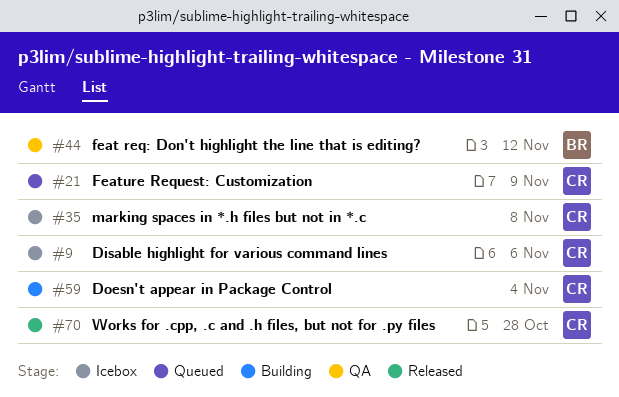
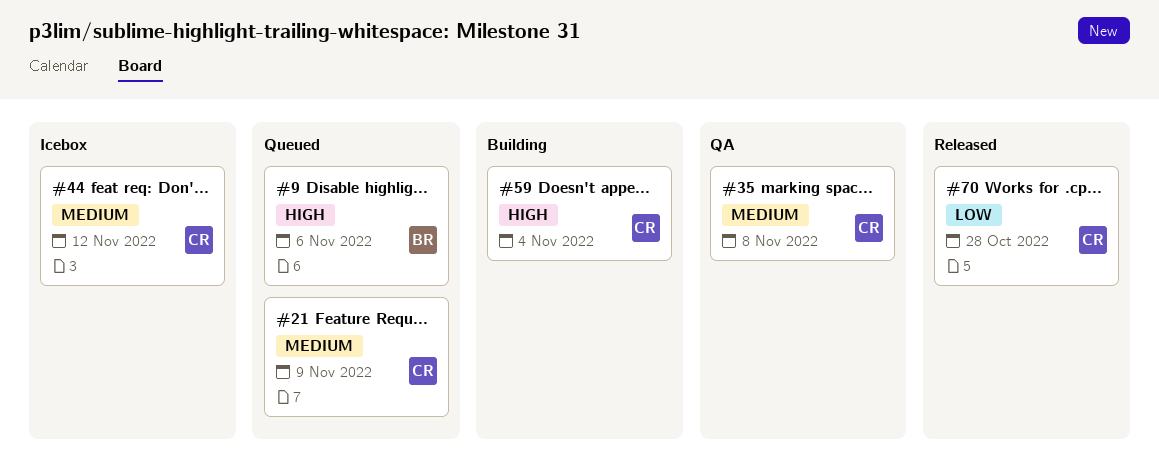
#9, status: Icebox -> Queued
#9, owner: CR -> BR
#35, status: Icebox -> QA
#44, status: QA -> Icebox
#44, owner: BR -> CR

